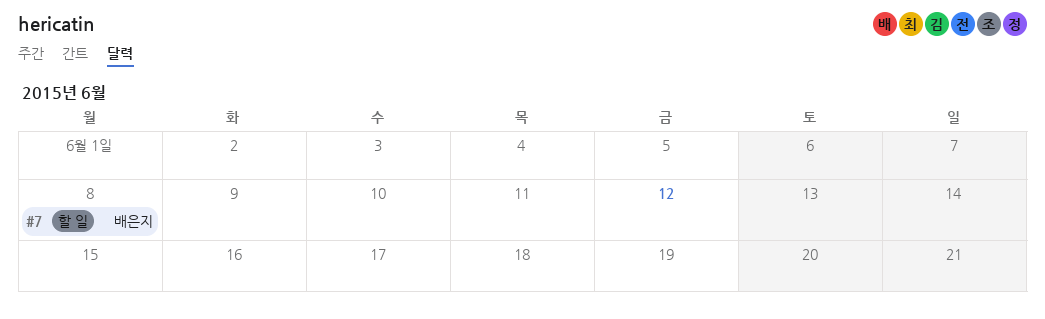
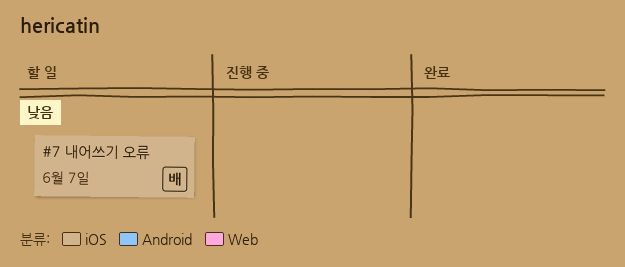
#7, due: Jun 8 -> Jun 7

